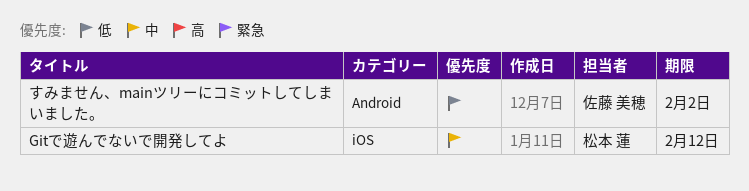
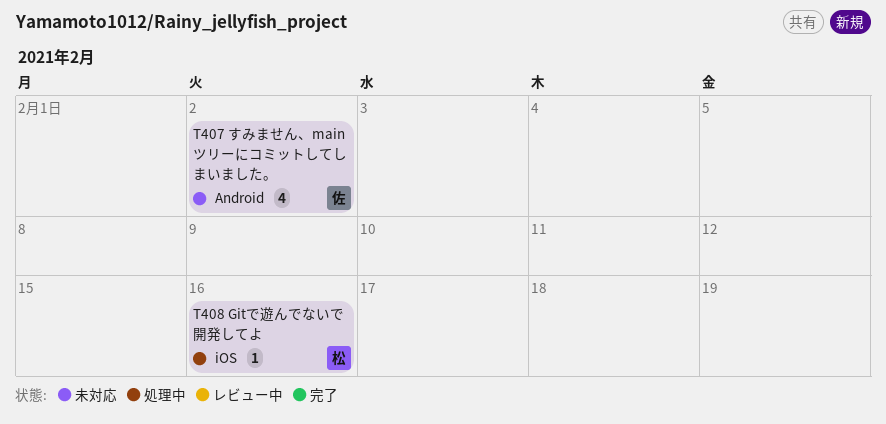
Gitで遊んでないで開発してよ, due: Feb 12 -> Feb 16

